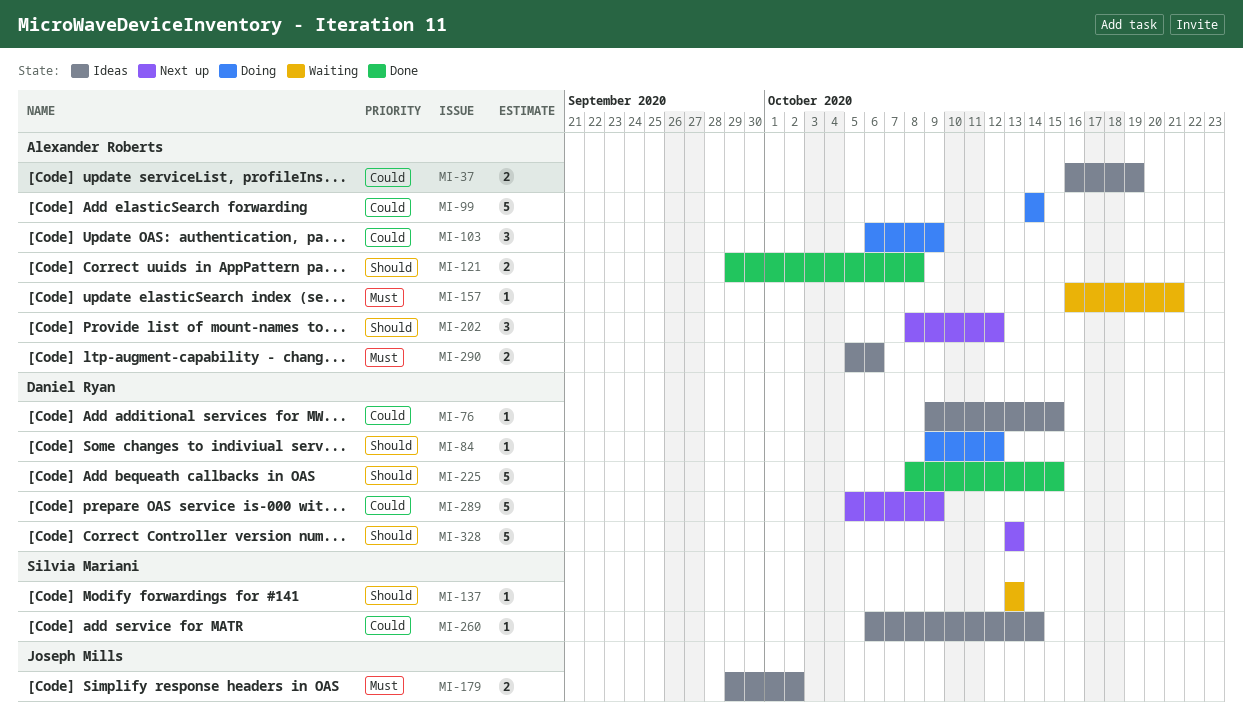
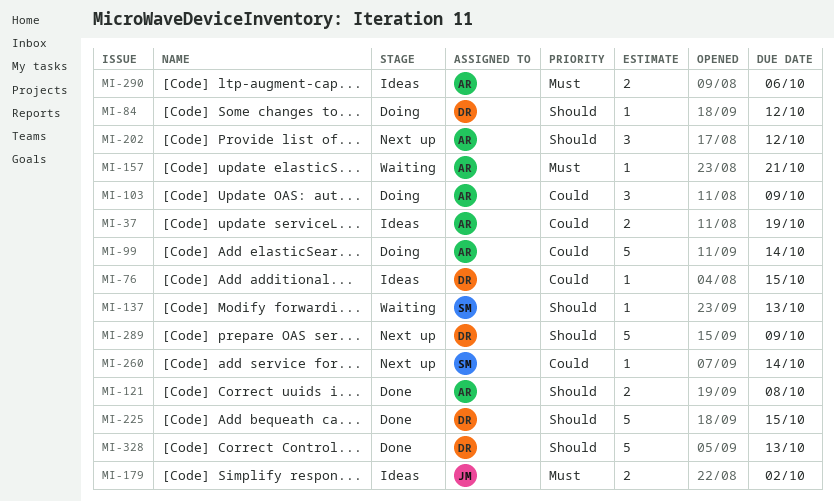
MI-260, status: Ideas -> Next up
MI-289, priority: Could -> Should
MI-328, status: Next up -> Done

